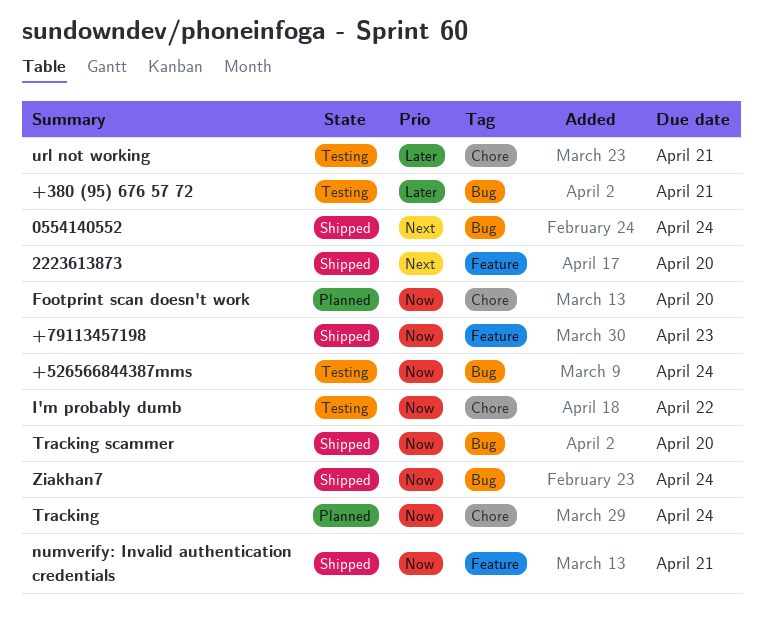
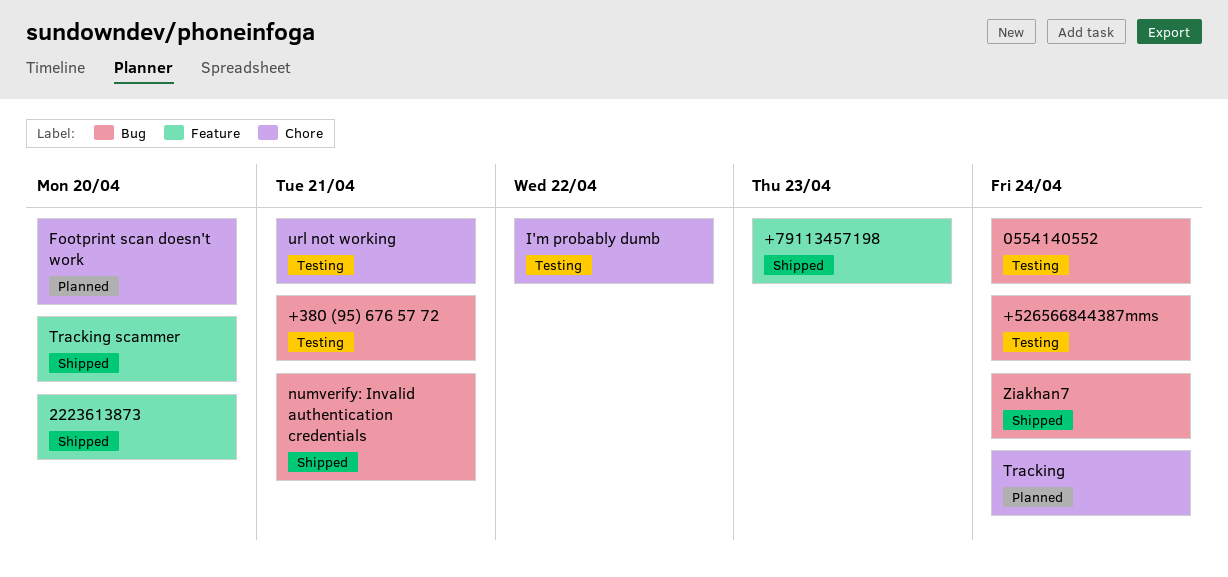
0554140552, status: Shipped -> Testing
numverify: Invalid authentication credentials, label: Feature -> Bug
Tracking scammer, label: Bug -> Feature

